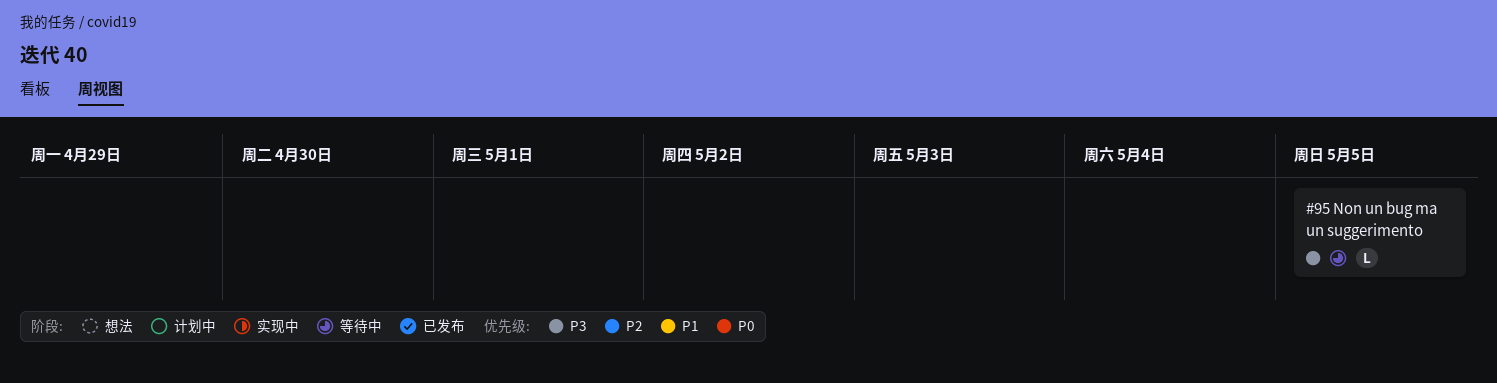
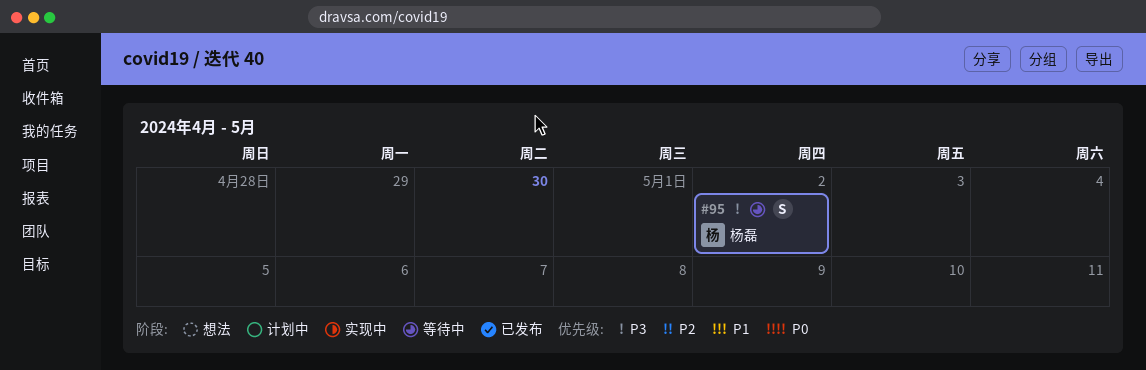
#95, estimate: L -> S
#95, due: May 5 -> May 2

